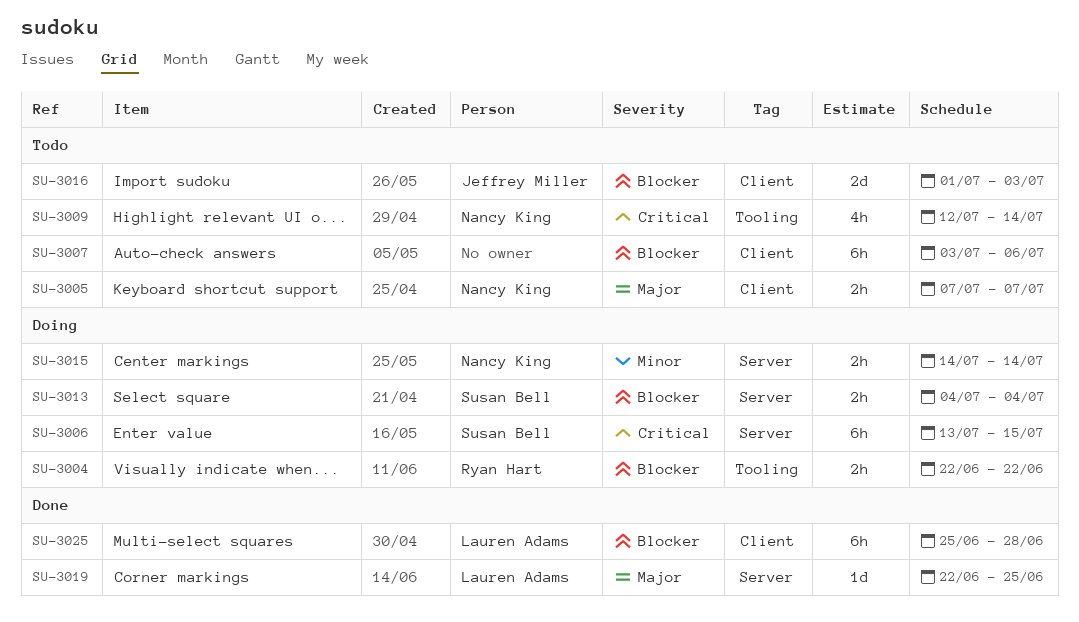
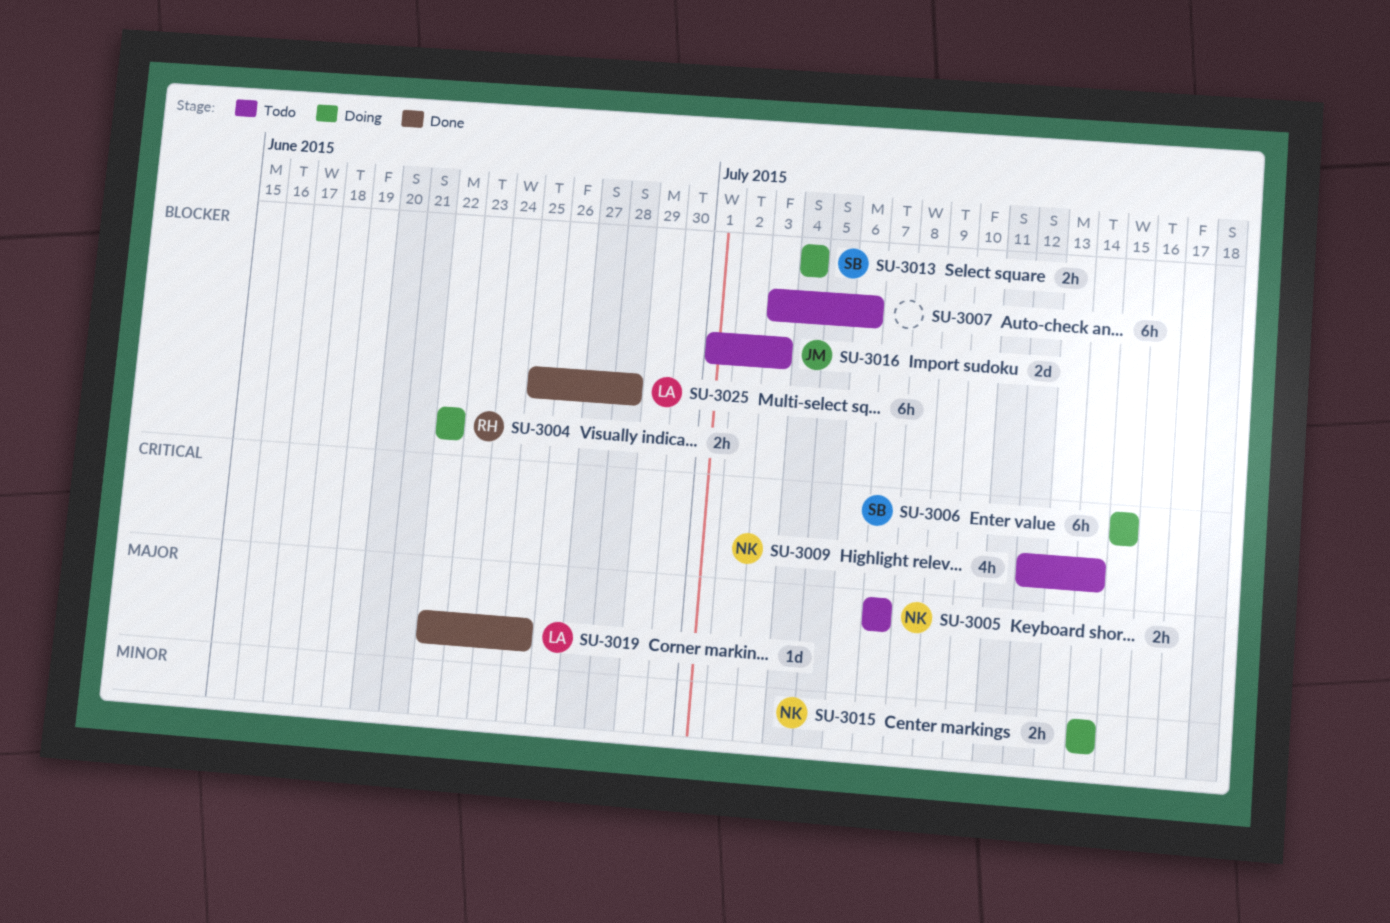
SU-3006, start: Jul 13 -> Jul 15

